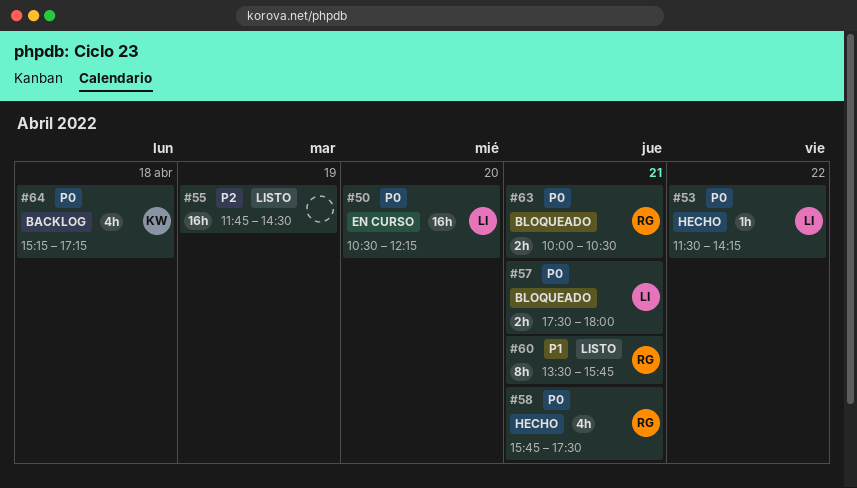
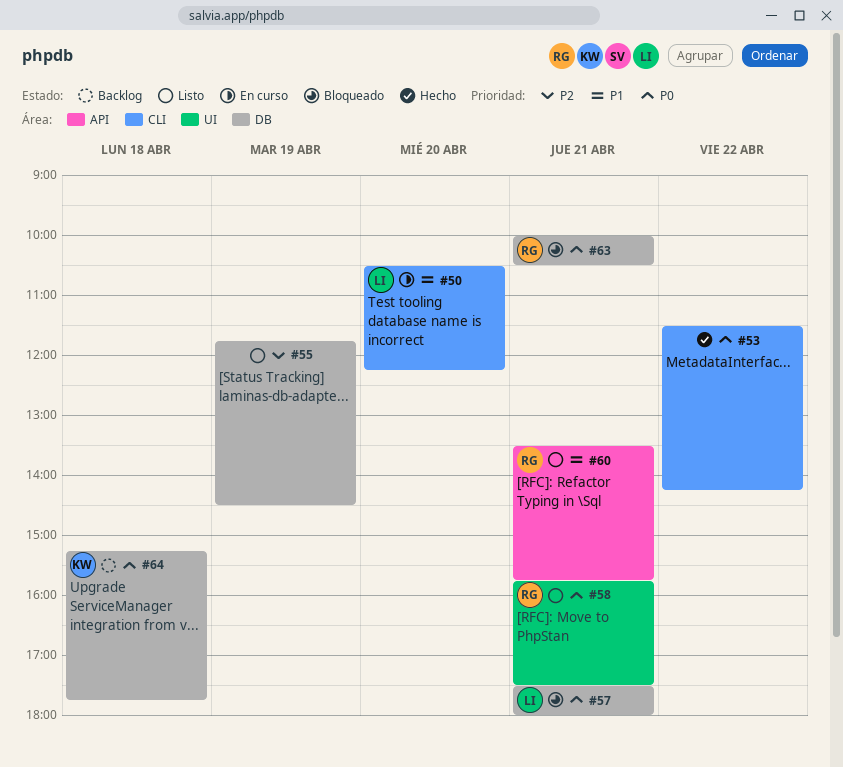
#50, priority: P0 -> P1
#53, owner: LI -> none
#58, status: Hecho -> Listo
#64, ends: 17:15 -> 17:45

